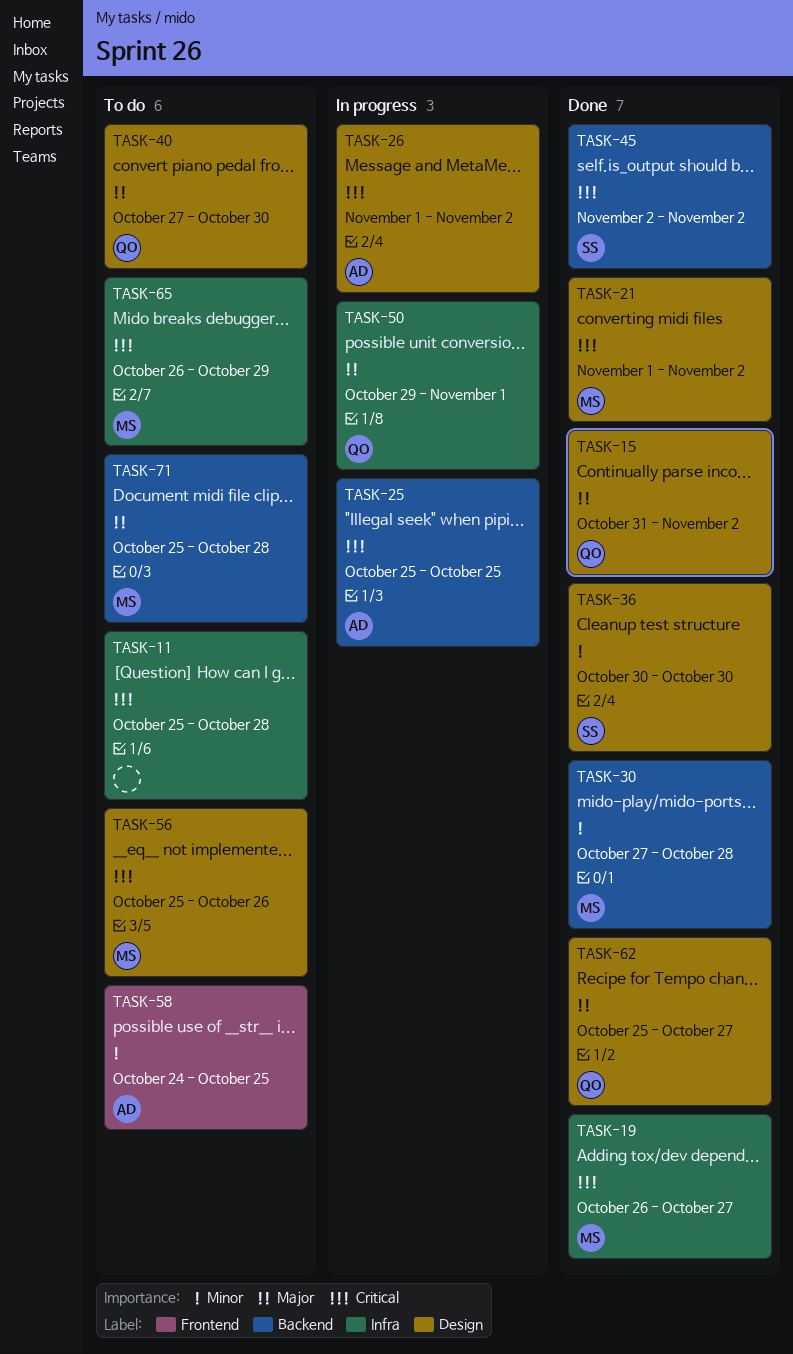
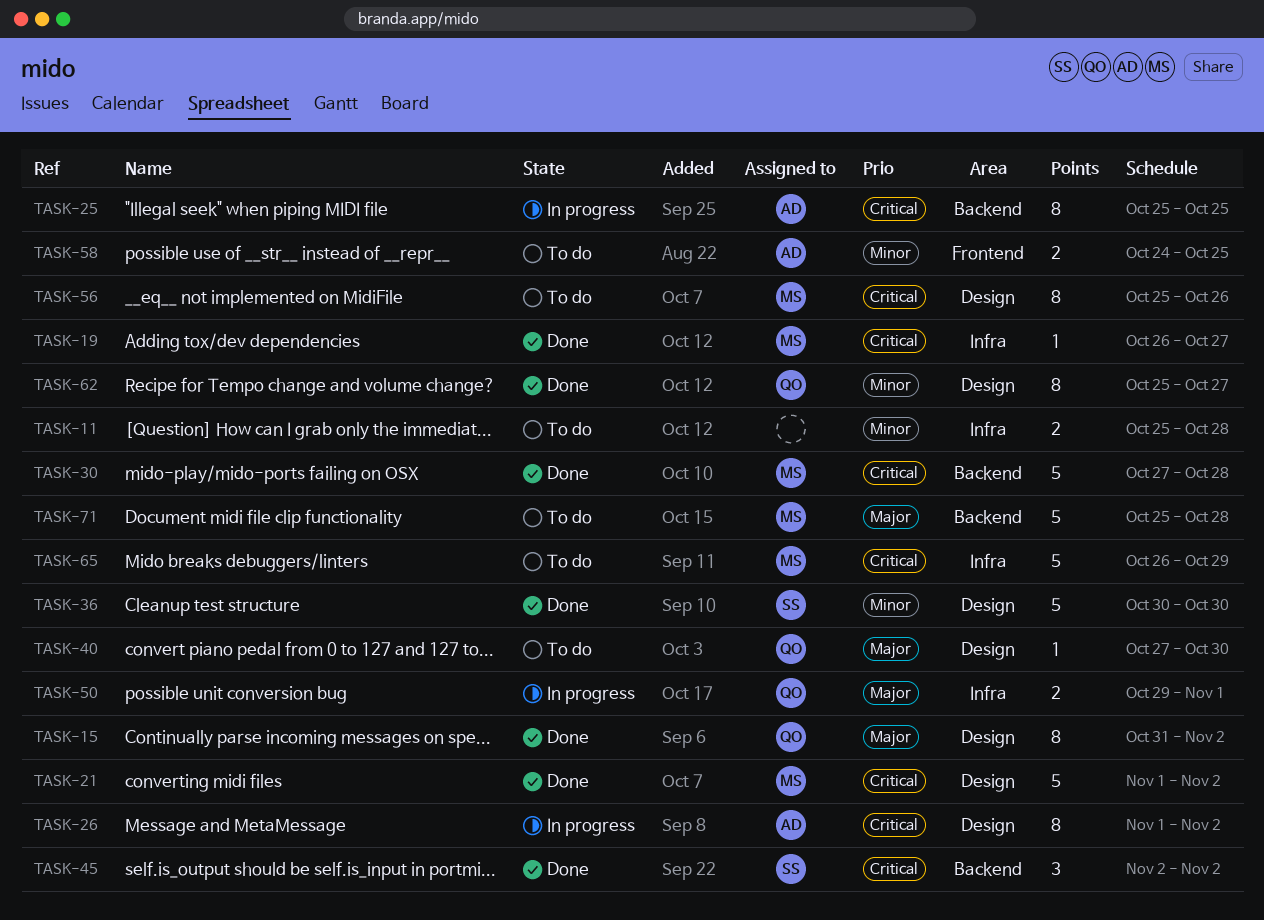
TASK-11, priority: Critical -> Minor
TASK-30, priority: Minor -> Critical
TASK-62, priority: Major -> Minor

